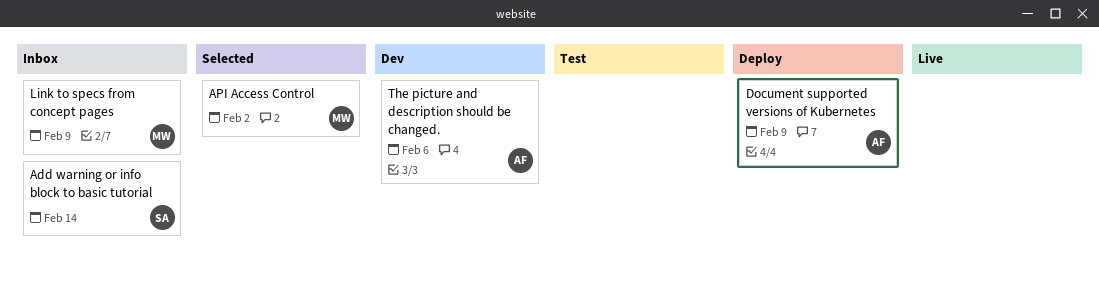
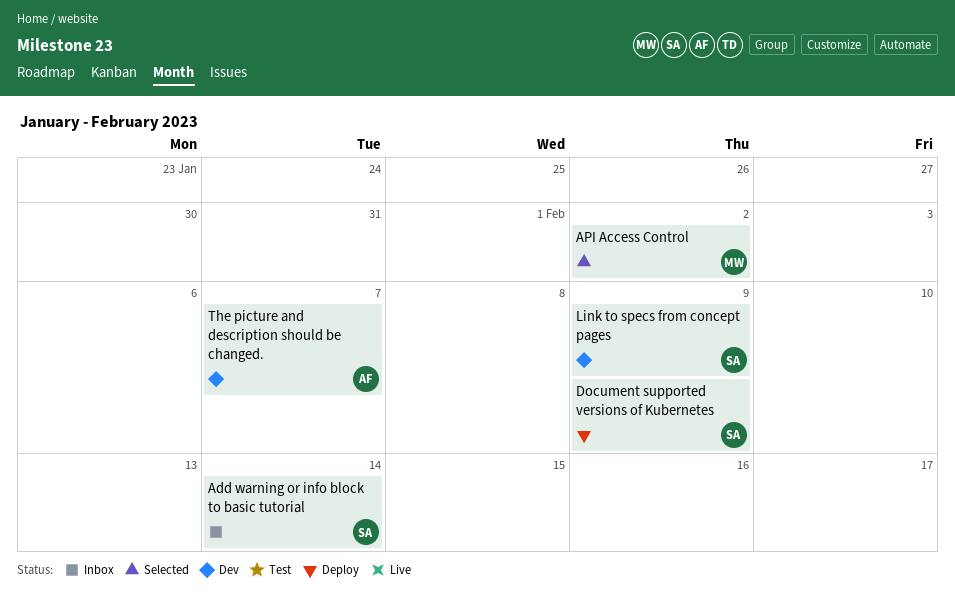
Document supported versions of Kubernetes, owner: AF -> SA
Link to specs from concept pages, status: Inbox -> Dev
Link to specs from concept pages, owner: MW -> SA
The picture and description should be changed., due: Feb 6 -> Feb 7

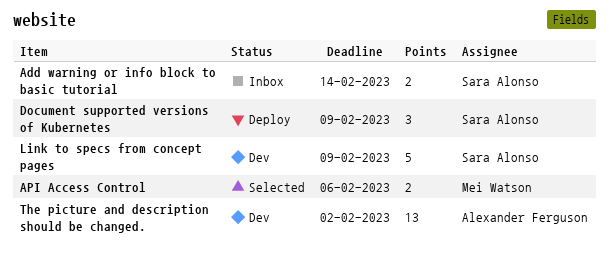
API Access Control, due: Feb 2 -> Feb 6
The picture and description should be changed., due: Feb 7 -> Feb 2

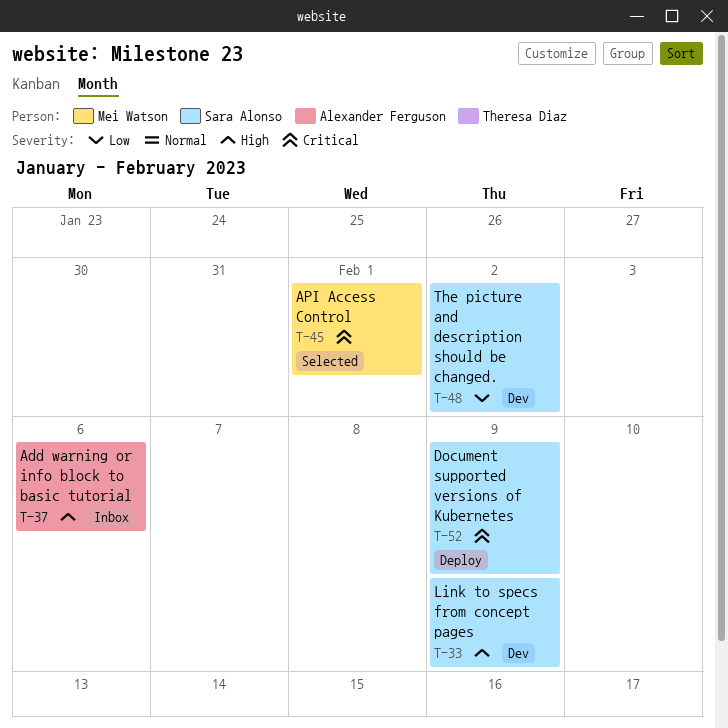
Add warning or info block to basic tutorial, owner: Sara Alonso -> Alexander Ferguson
Add warning or info block to basic tutorial, due: Feb 14 -> Feb 6
API Access Control, due: Feb 6 -> Feb 1
The picture and description should be changed., owner: Alexander Ferguson -> Sara Alonso

